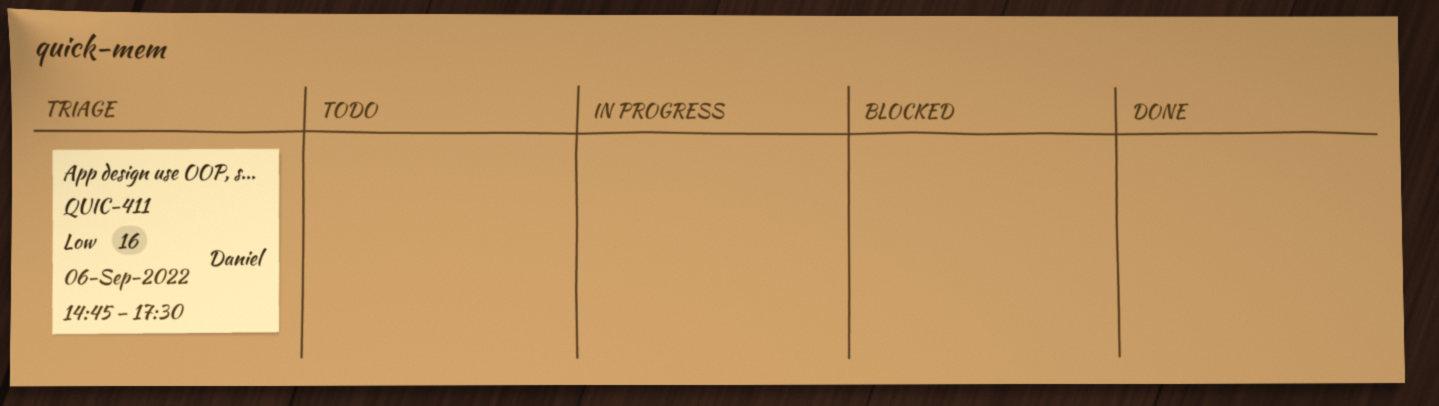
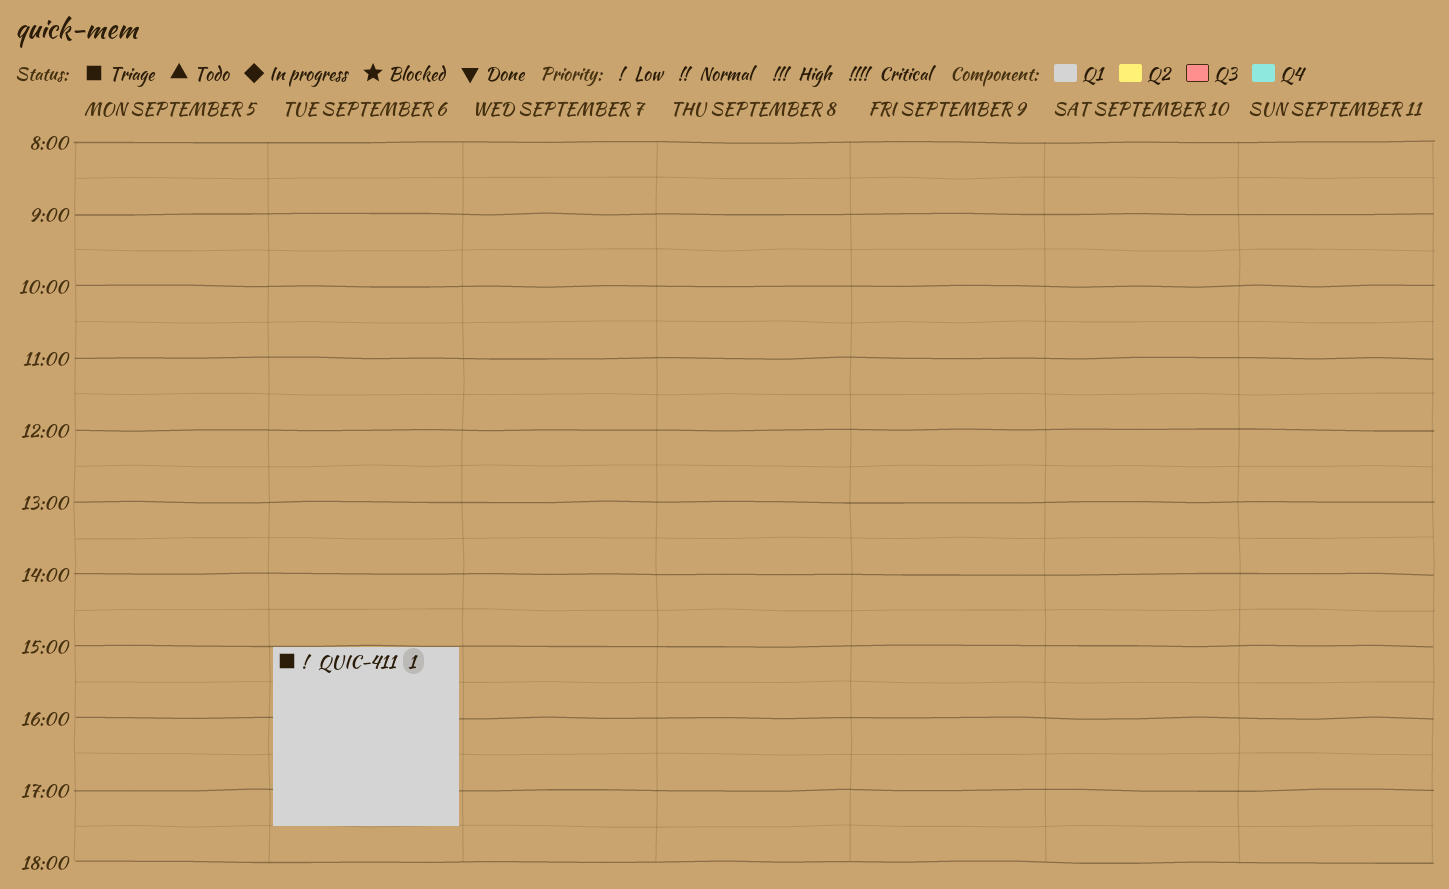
QUIC-411, estimate: 16 -> 1
QUIC-411, begins: 14:45 -> 15:00

